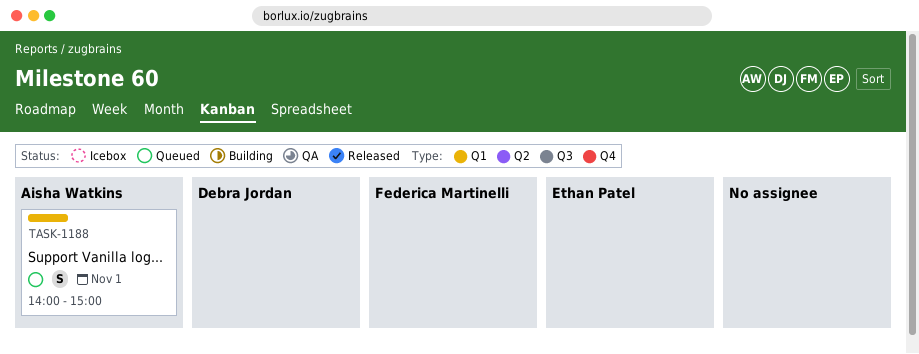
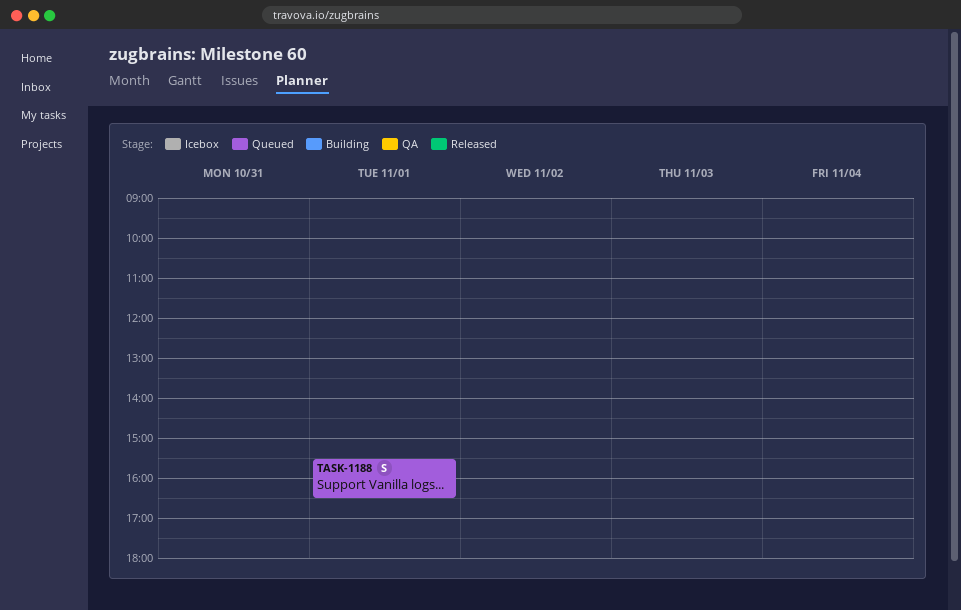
TASK-1188, begins: 14:00 -> 15:30
TASK-1188, ends: 15:00 -> 16:30

